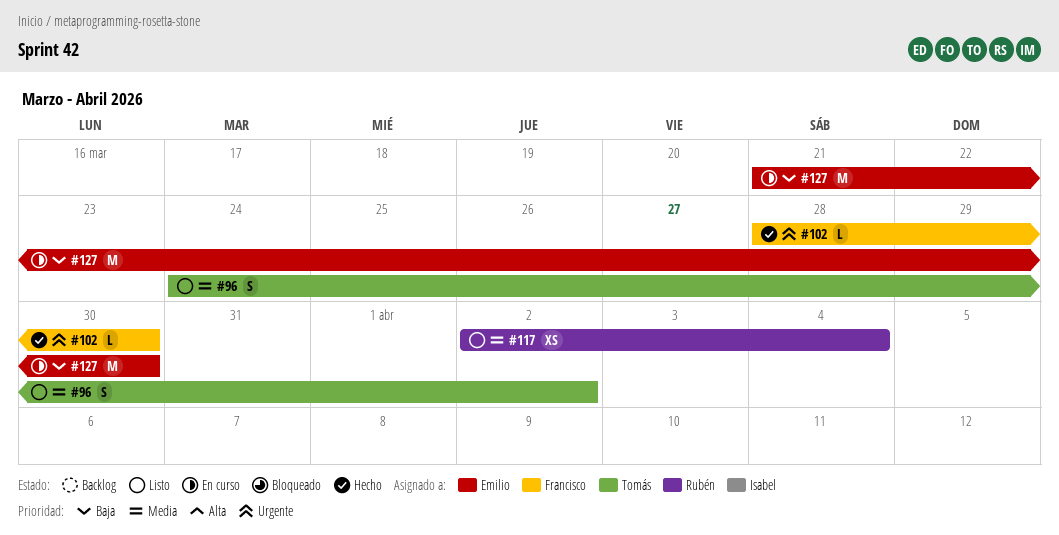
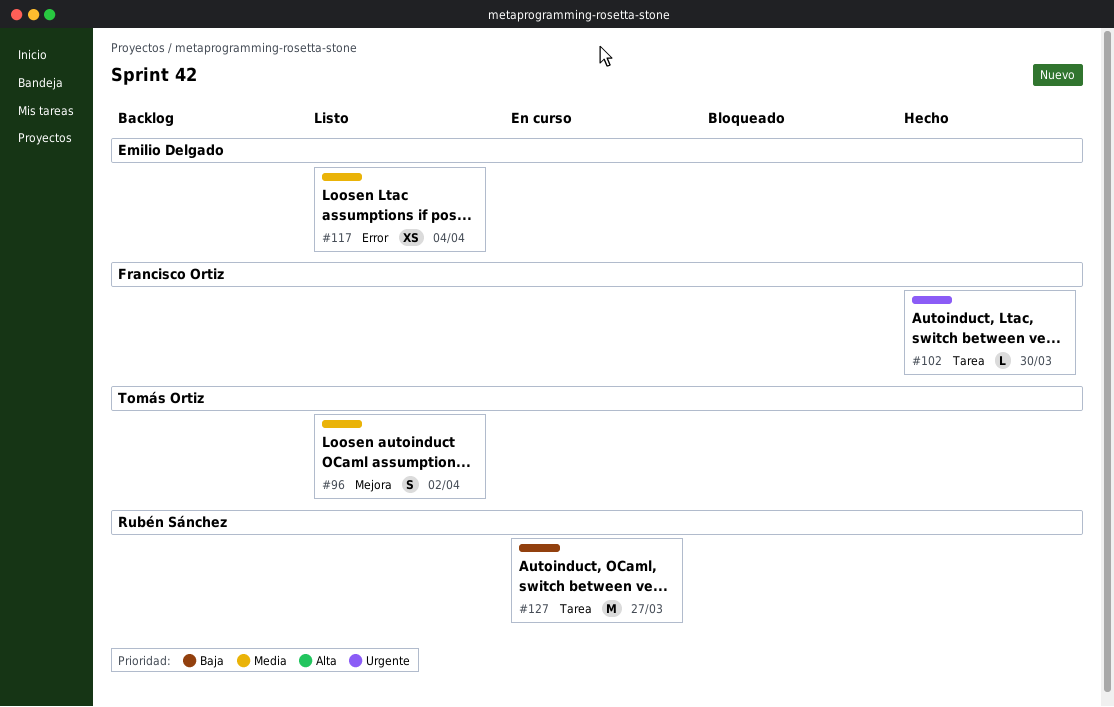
#117, owner: Rubén Sánchez -> Emilio Delgado
#127, owner: Emilio Delgado -> Rubén Sánchez
#127, due: Mar 30 -> Mar 27

